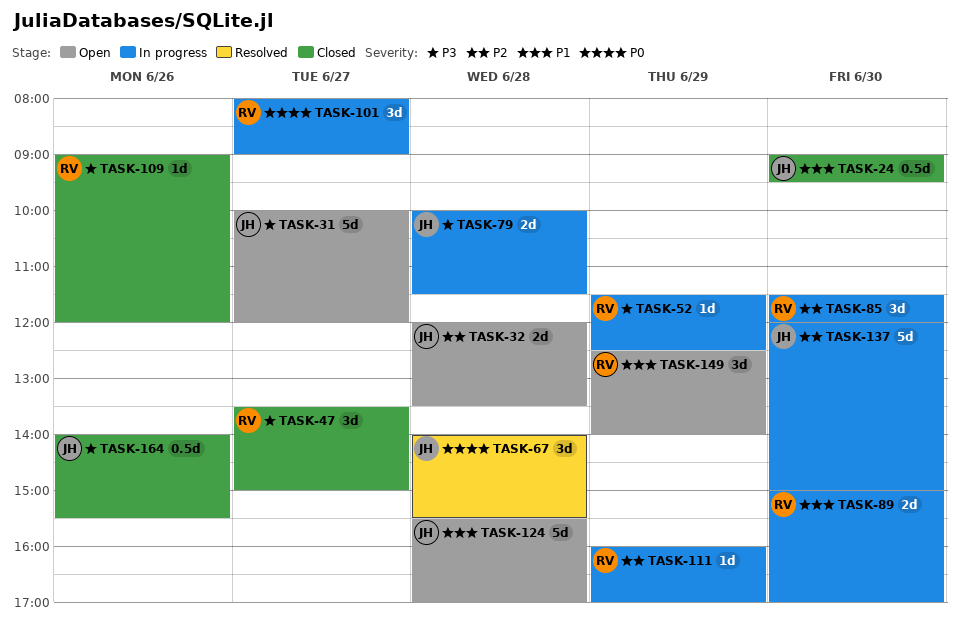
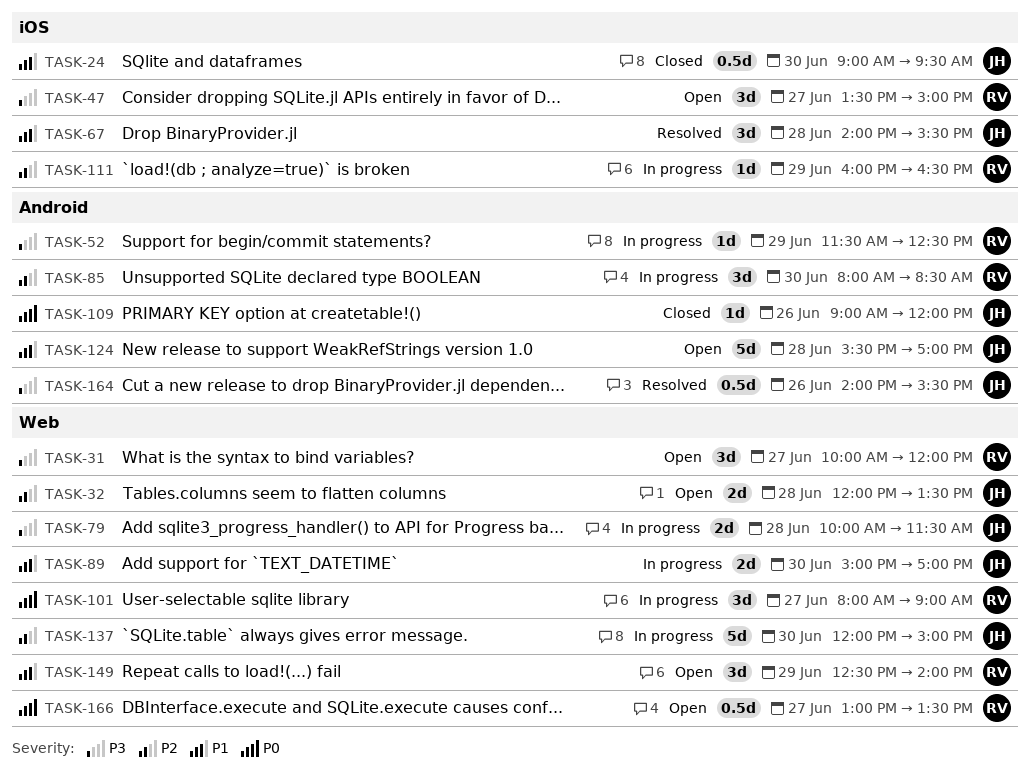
TASK-31, owner: JH -> RV
TASK-31, estimate: 5d -> 3d
TASK-47, status: Closed -> Open
TASK-67, priority: P0 -> P1
TASK-85, begins: 11:30 -> 08:00
TASK-85, ends: 12:00 -> 08:30
TASK-89, owner: RV -> JH
TASK-109, owner: RV -> JH
TASK-109, priority: P3 -> P0
TASK-111, ends: 17:00 -> 16:30
TASK-164, status: Closed -> Resolved
TASK-166: none -> present

